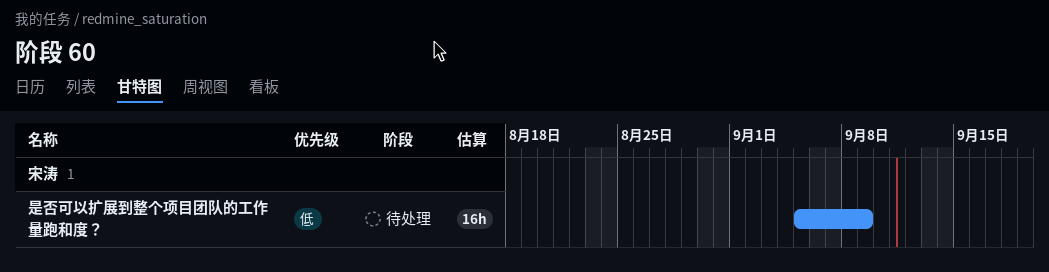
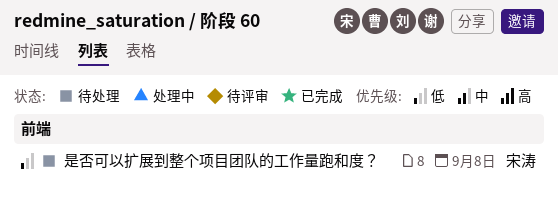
是否可以扩展到整个项目团队的工作量跑和度？, due: Sep 9 -> Sep 8

